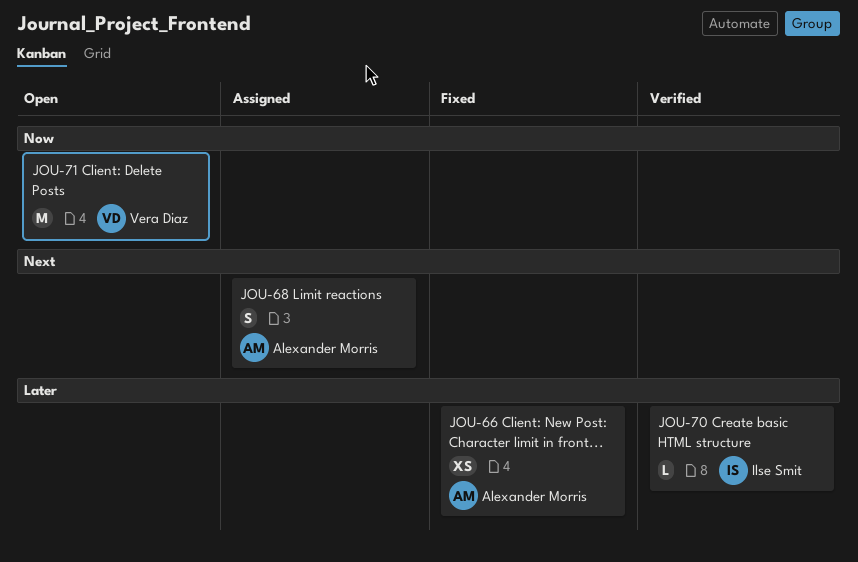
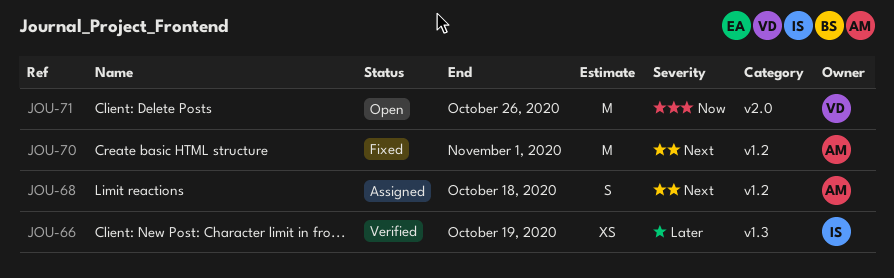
JOU-66, status: Fixed -> Verified
JOU-66, owner: Alexander Morris -> Ilse Smit
JOU-70, status: Verified -> Fixed
JOU-70, owner: Ilse Smit -> Alexander Morris
JOU-70, priority: Later -> Next
JOU-70, estimate: L -> M

